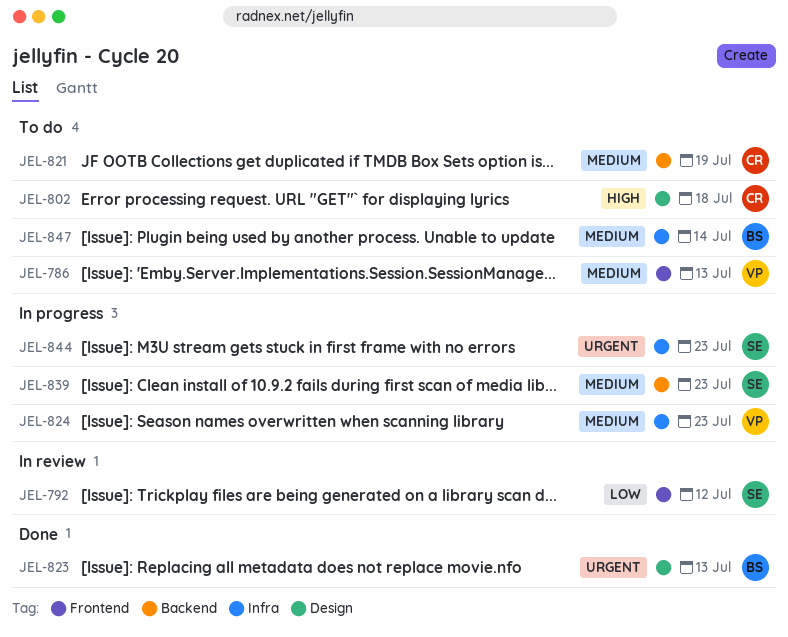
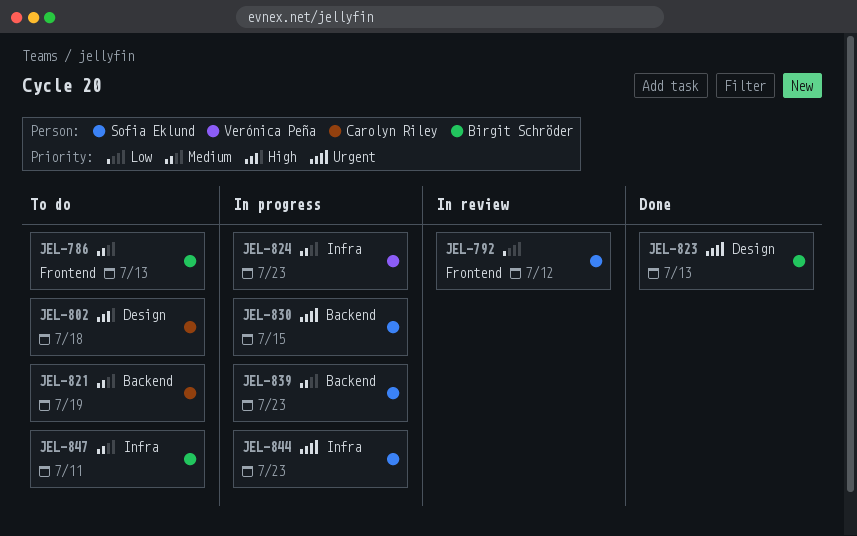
JEL-786, owner: Verónica Peña -> Birgit Schröder
JEL-830: none -> present
JEL-847, due: Jul 14 -> Jul 11

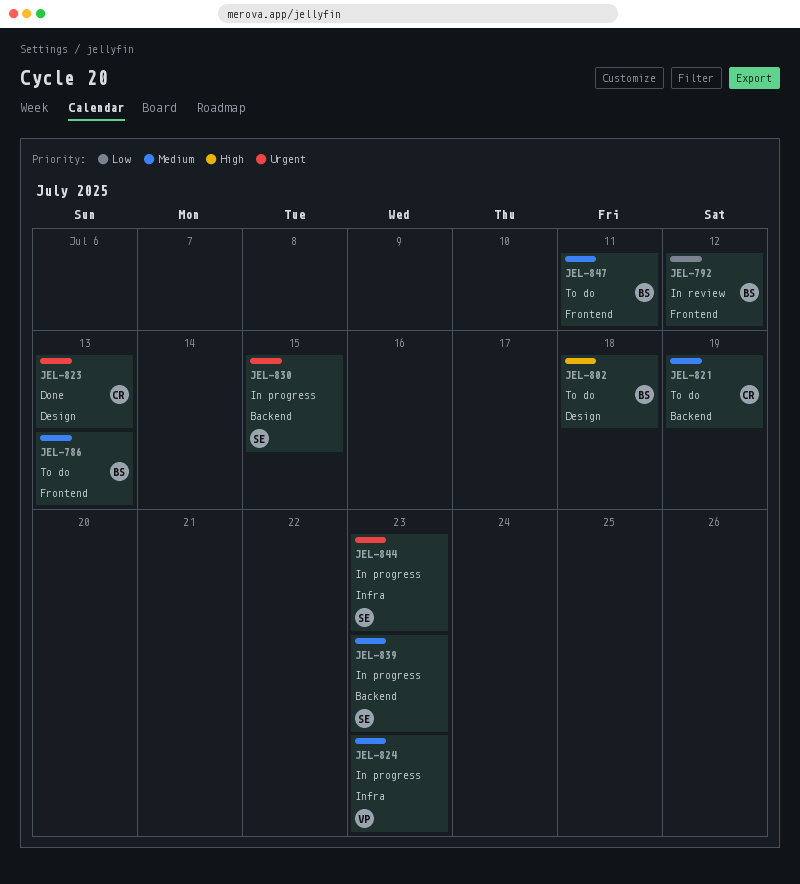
JEL-792, owner: Sofia Eklund -> Birgit Schröder
JEL-802, owner: Carolyn Riley -> Birgit Schröder
JEL-823, owner: Birgit Schröder -> Carolyn Riley
JEL-847, label: Infra -> Frontend

